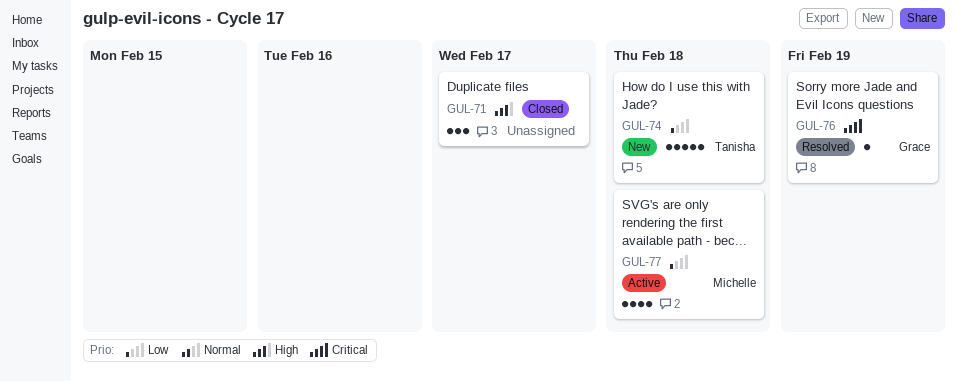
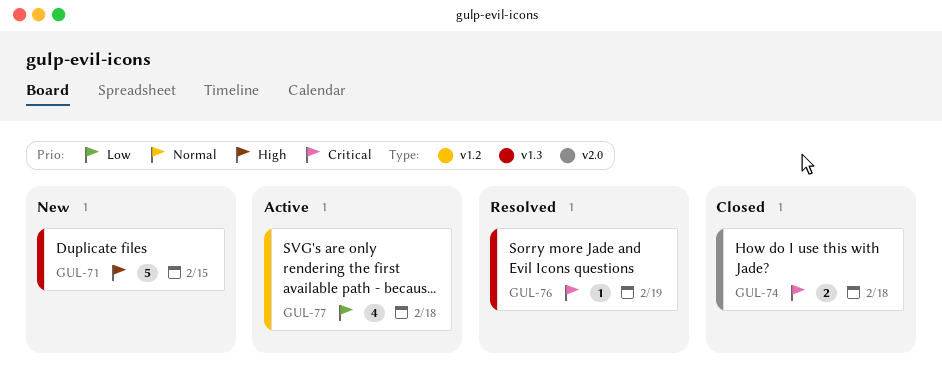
GUL-71, status: Closed -> New
GUL-71, estimate: 3 -> 5
GUL-71, due: Feb 17 -> Feb 15
GUL-74, status: New -> Closed
GUL-74, priority: Low -> Critical
GUL-74, estimate: 5 -> 2

